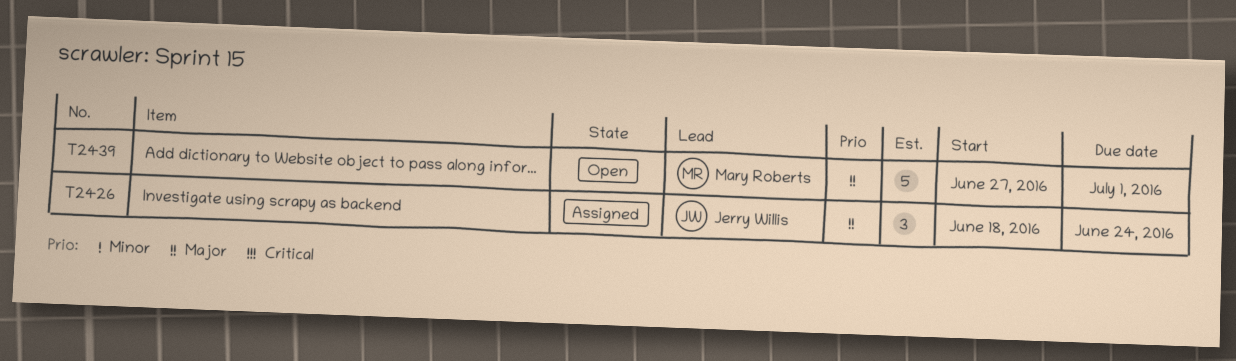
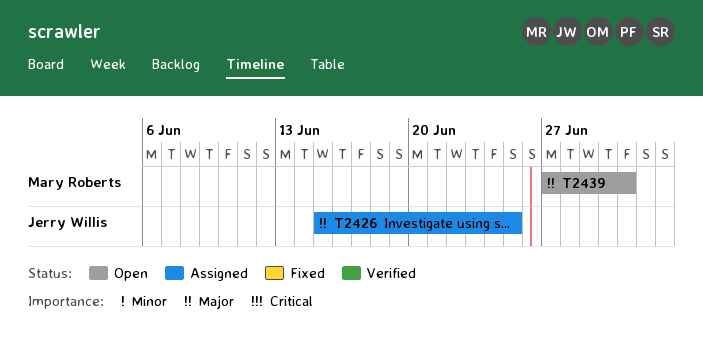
T2426, start: Jun 18 -> Jun 15
T2426, due: Jun 24 -> Jun 25

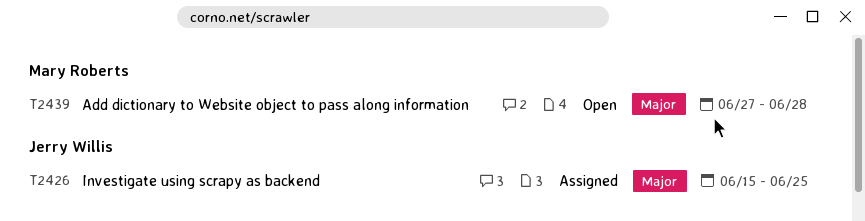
T2439, due: Jul 1 -> Jun 28

